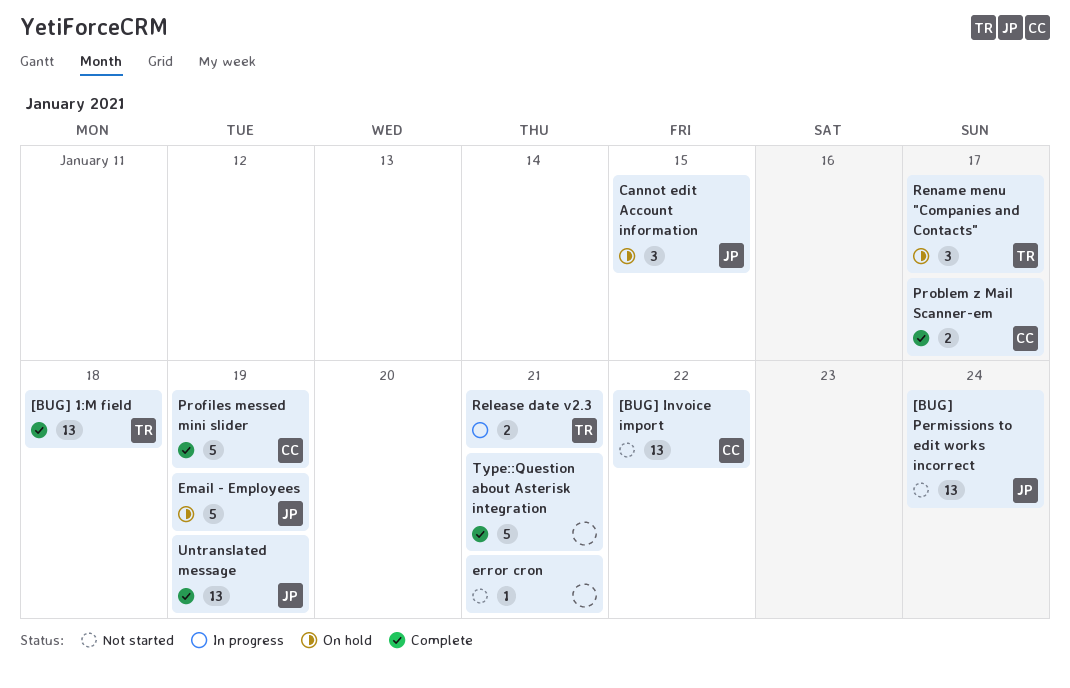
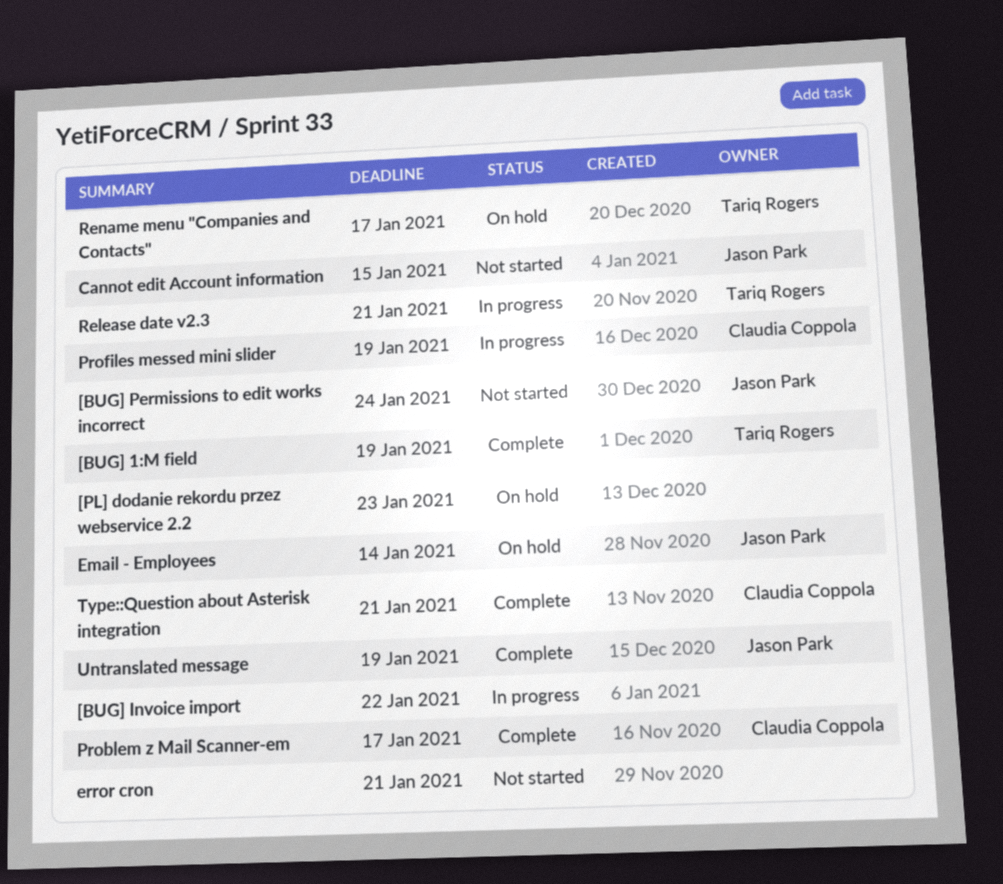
[BUG] 1:M field, due: Jan 18 -> Jan 19
[BUG] Invoice import, status: Not started -> In progress
[BUG] Invoice import, owner: Claudia Coppola -> none
[PL] dodanie rekordu przez webservice 2.2: none -> present
Cannot edit Account information, status: On hold -> Not started
Email - Employees, due: Jan 19 -> Jan 14
Profiles messed mini slider, status: Complete -> In progress
Type::Question about Asterisk integration, owner: none -> Claudia Coppola

